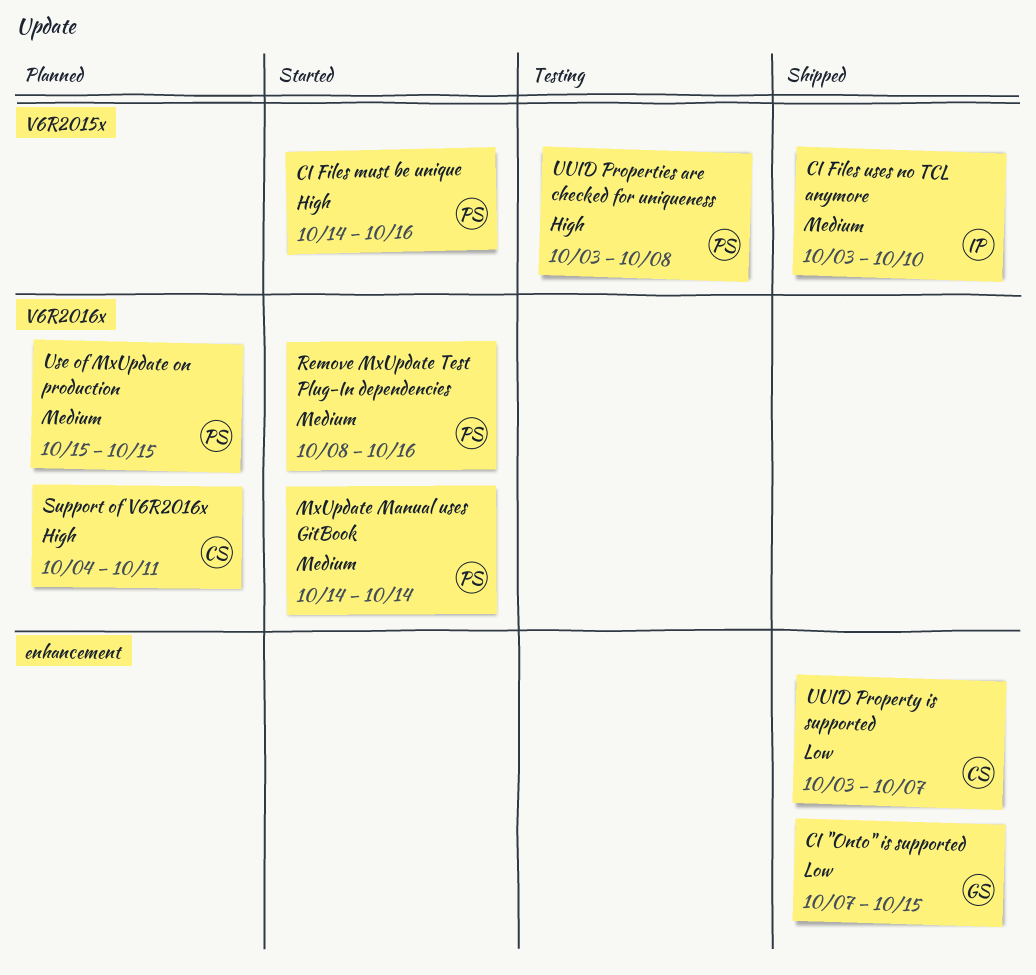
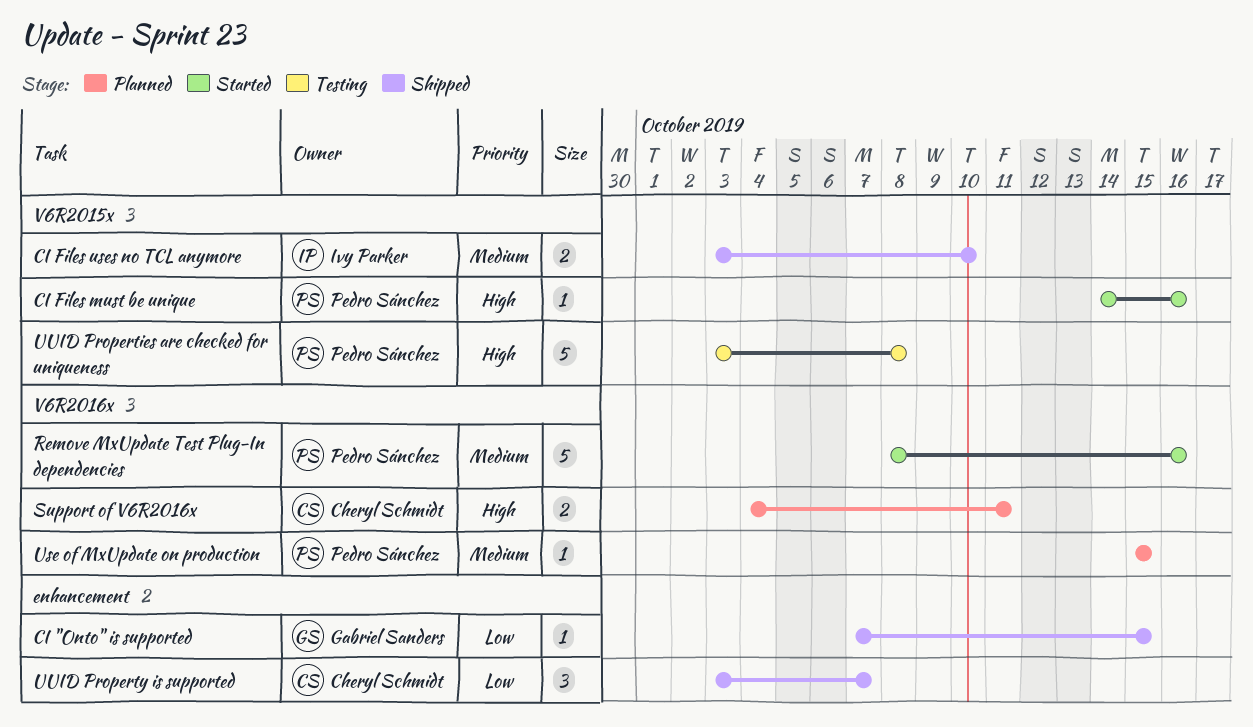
MxUpdate Manual uses GitBook: present -> none

